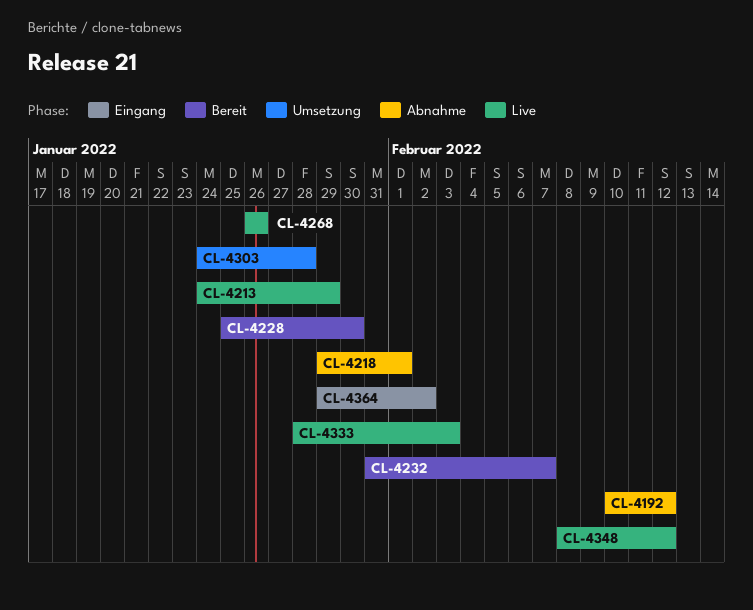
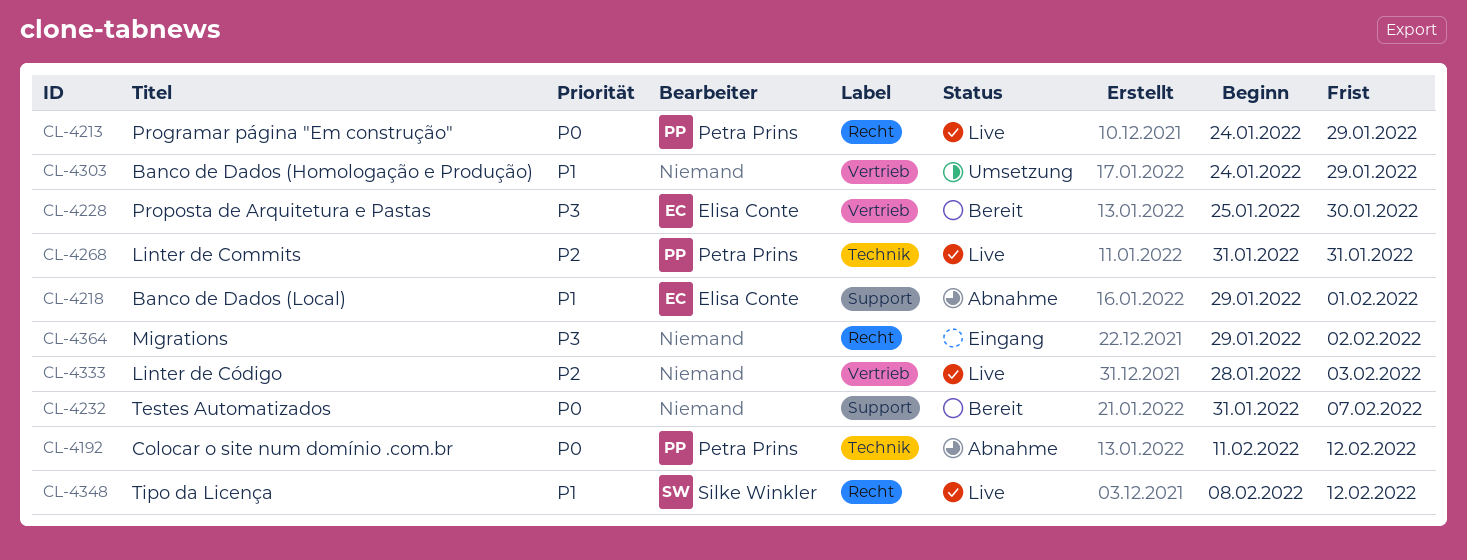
CL-4192, start: Feb 10 -> Feb 11
CL-4268, start: Jan 26 -> Jan 31
CL-4268, due: Jan 26 -> Jan 31
CL-4303, due: Jan 28 -> Jan 29

